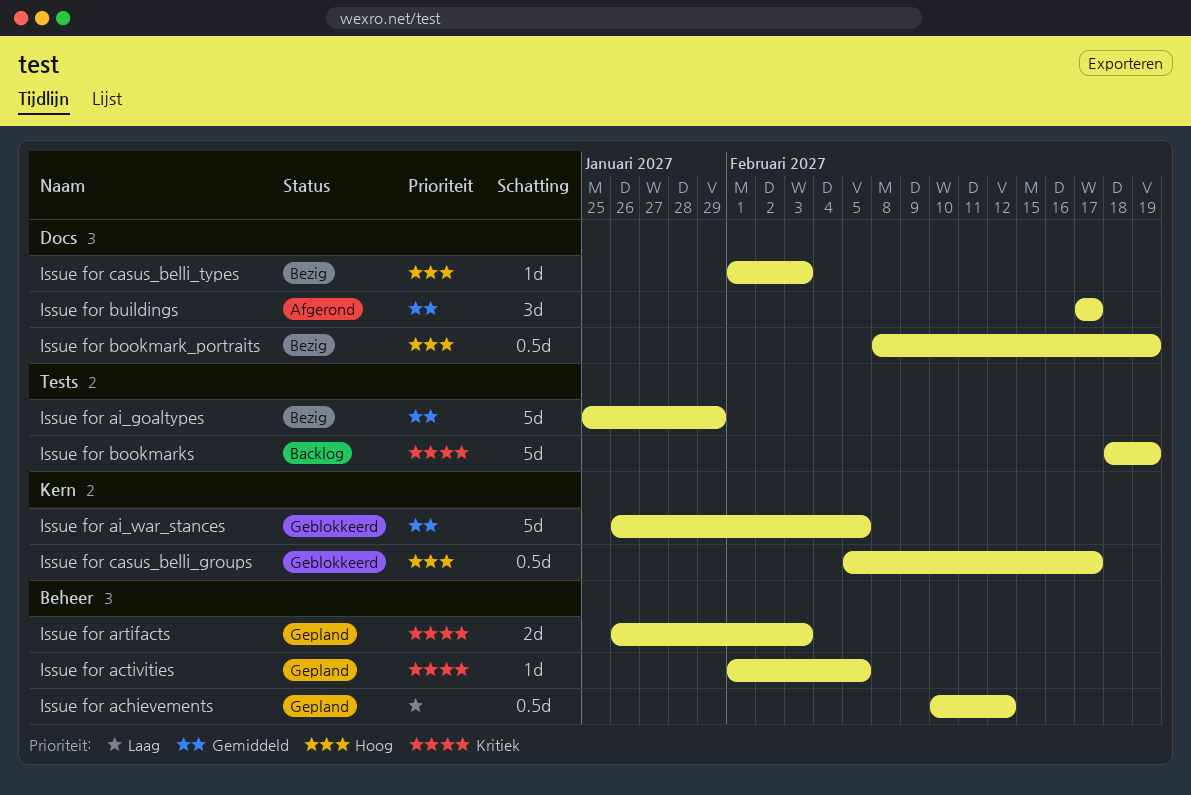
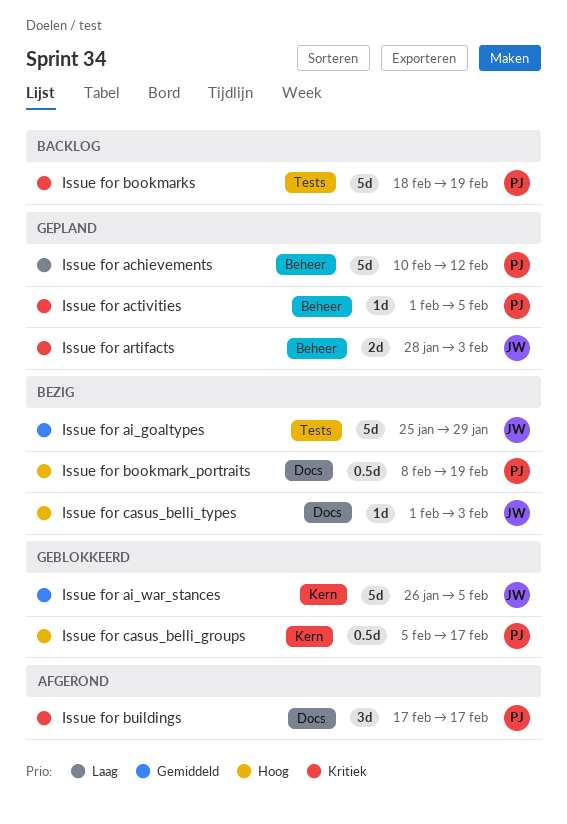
Issue for achievements, estimate: 0.5d -> 5d
Issue for artifacts, start: Jan 26 -> Jan 28
Issue for buildings, priority: Gemiddeld -> Kritiek

